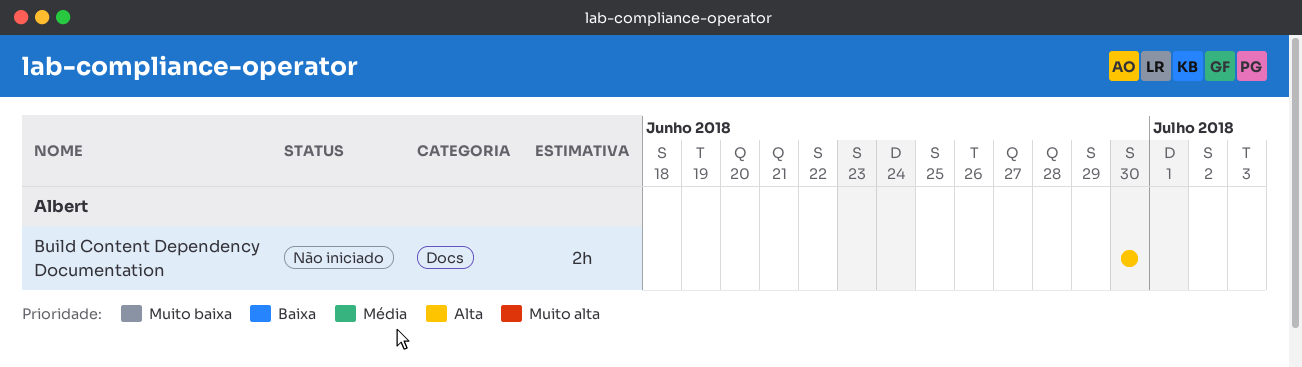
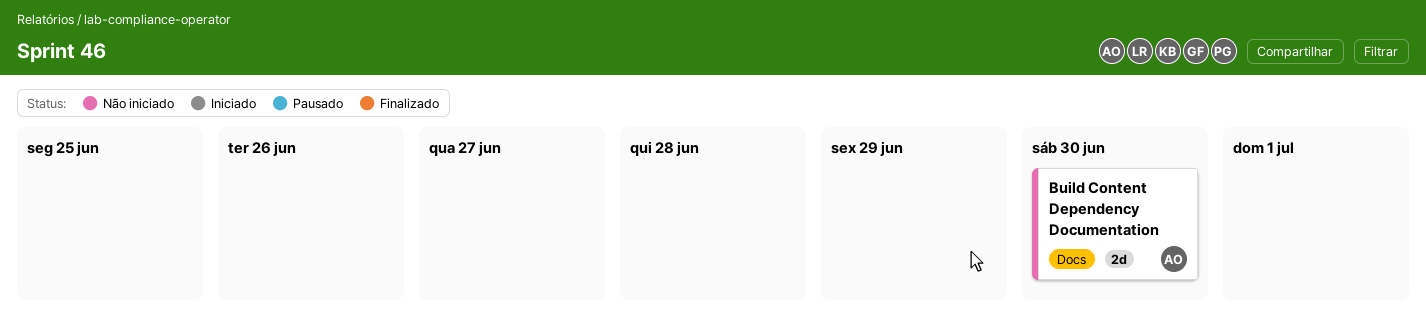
Build Content Dependency Documentation, estimate: 2h -> 2d

